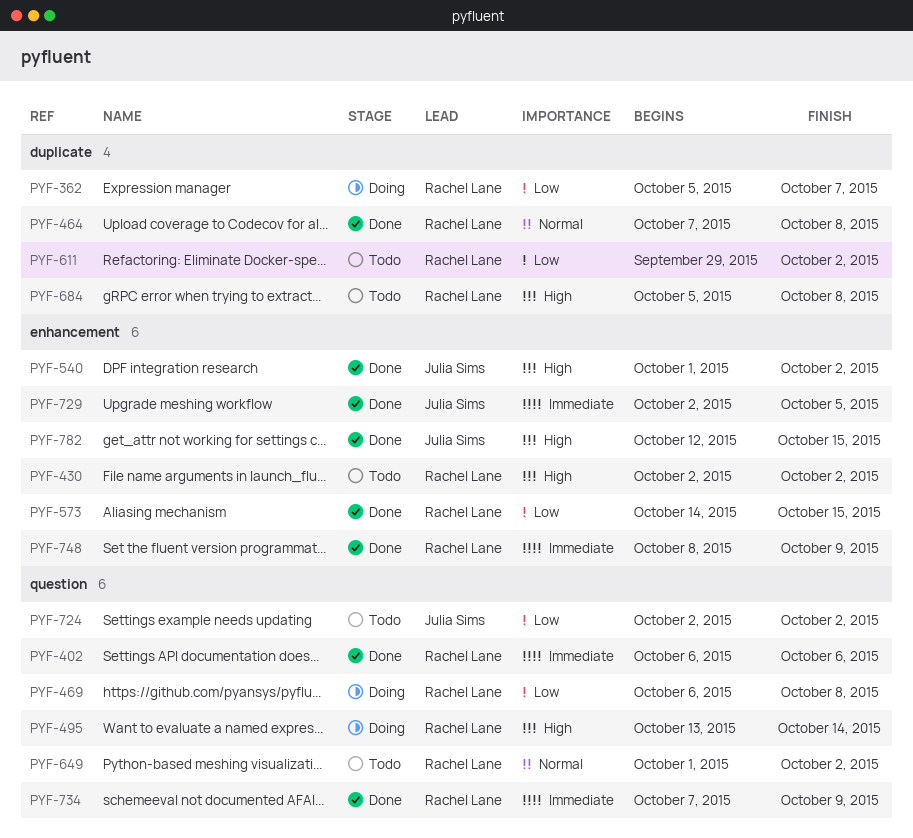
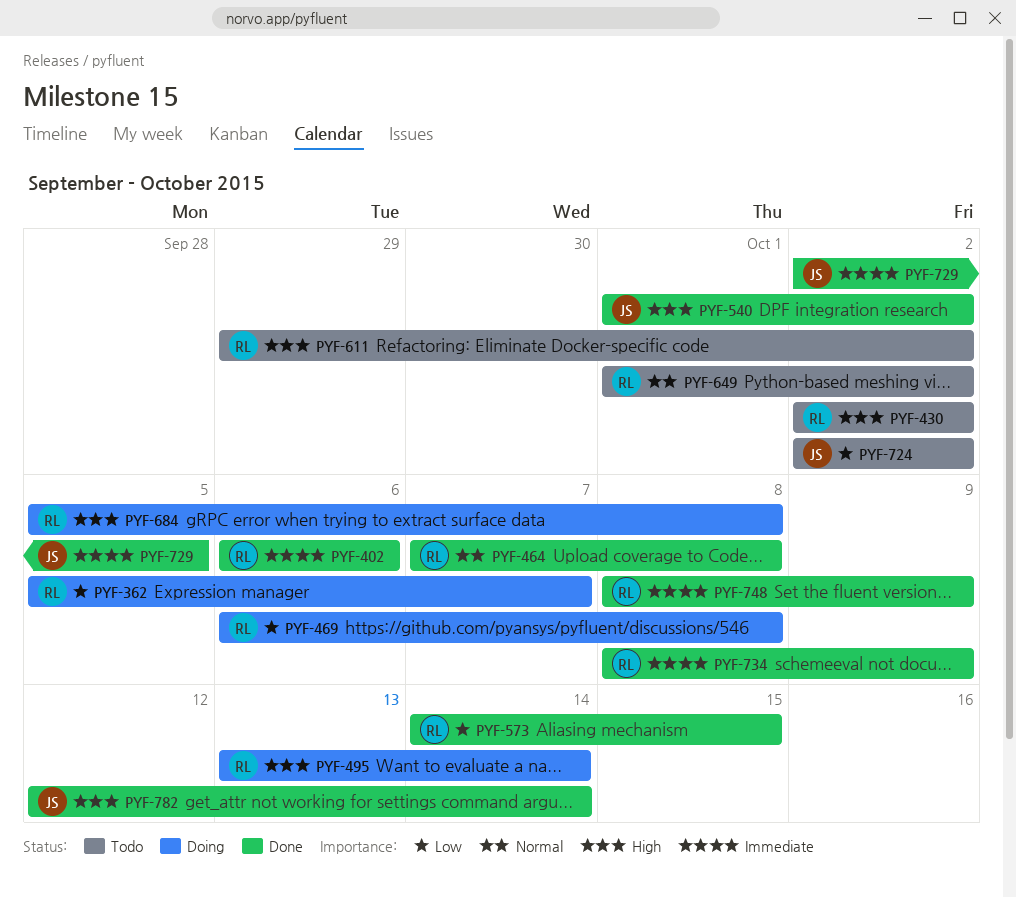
PYF-611, priority: Low -> High
PYF-684, status: Todo -> Doing
PYF-734, start: Oct 7 -> Oct 8
PYF-782, due: Oct 15 -> Oct 14

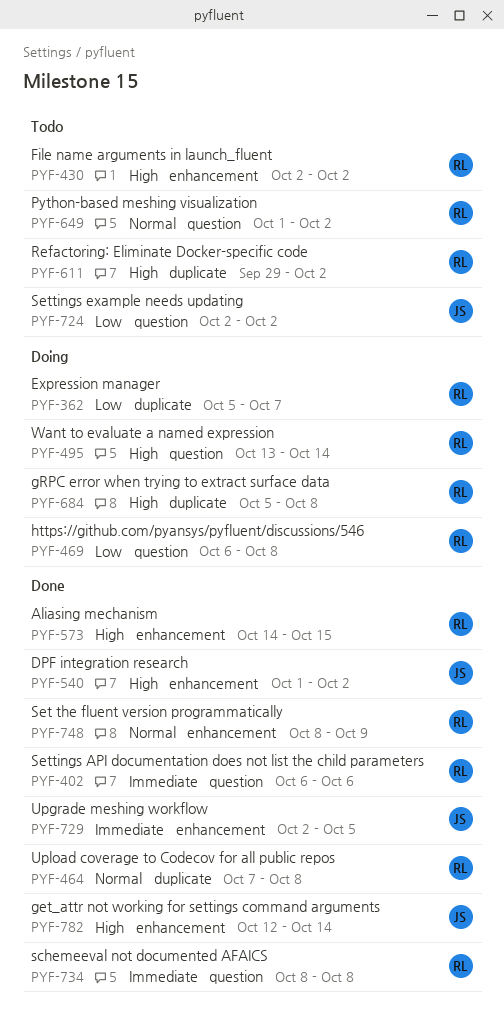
PYF-573, priority: Low -> High
PYF-734, due: Oct 9 -> Oct 8
PYF-748, priority: Immediate -> Normal

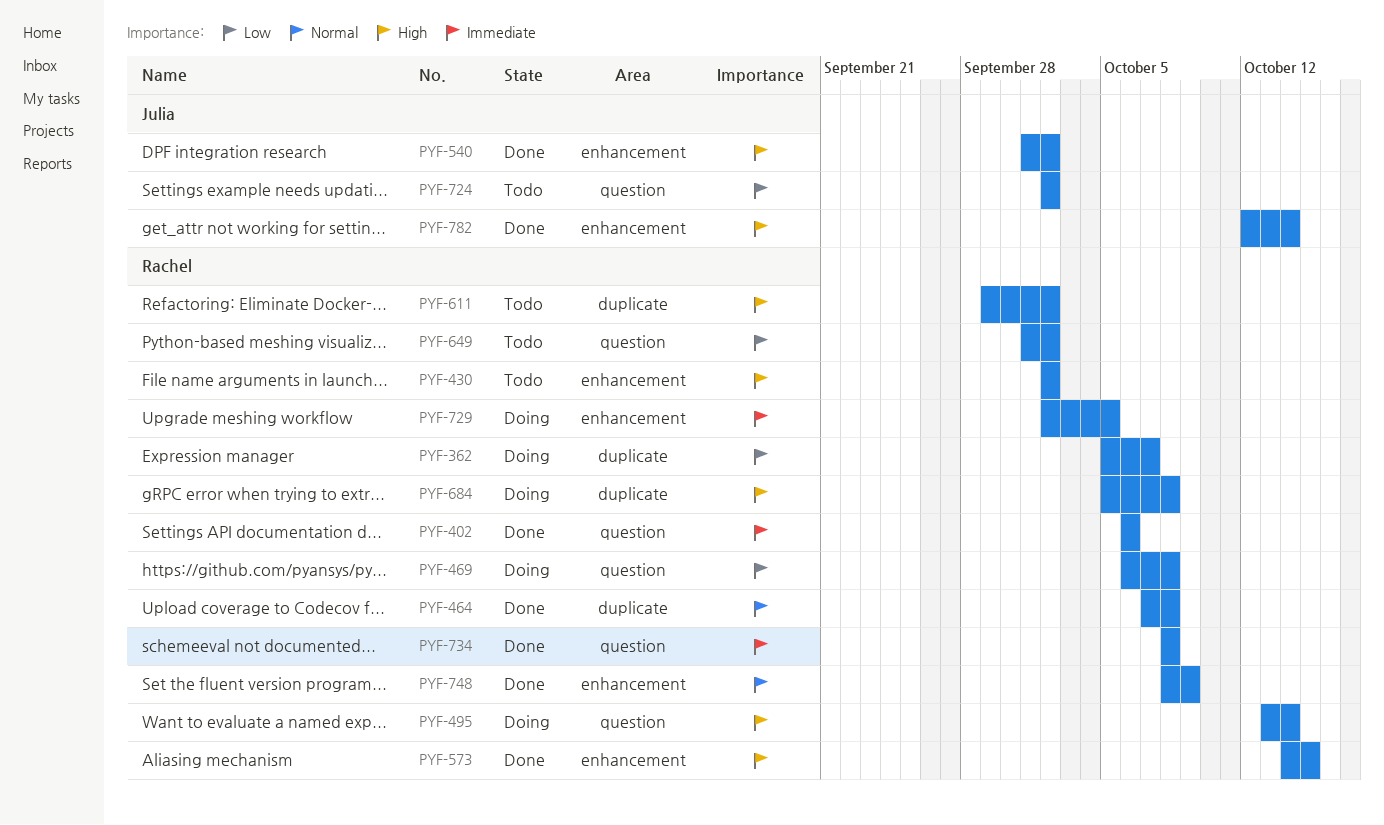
PYF-649, priority: Normal -> Low
PYF-729, status: Done -> Doing
PYF-729, owner: Julia -> Rachel

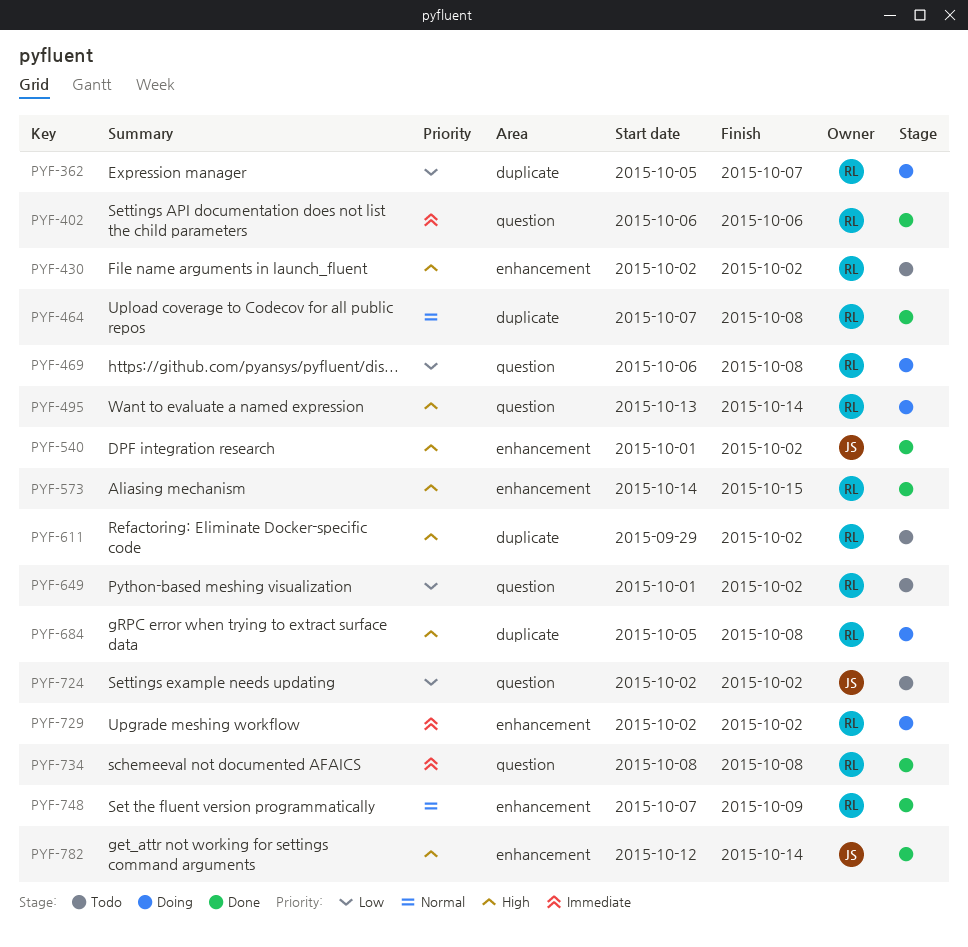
PYF-729, due: Oct 5 -> Oct 2
PYF-748, start: Oct 8 -> Oct 7

